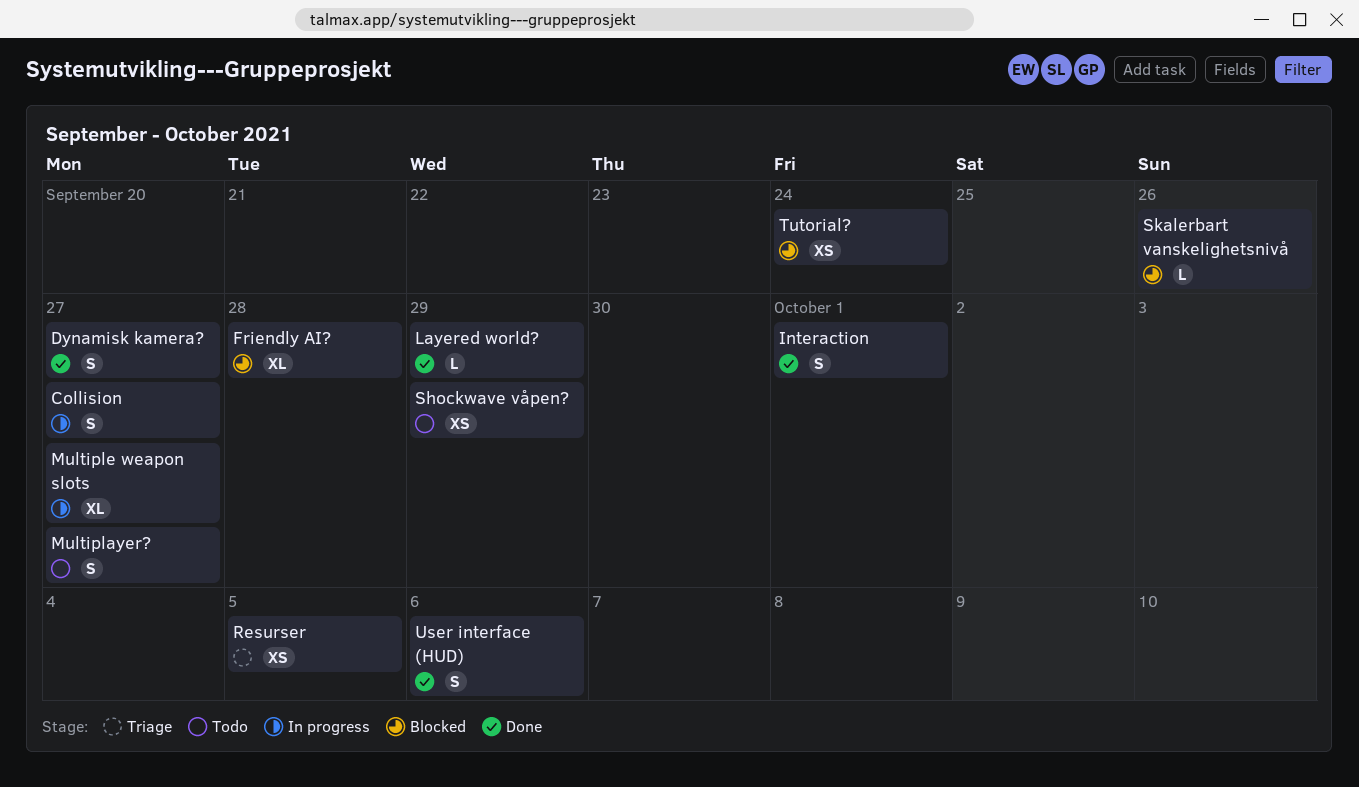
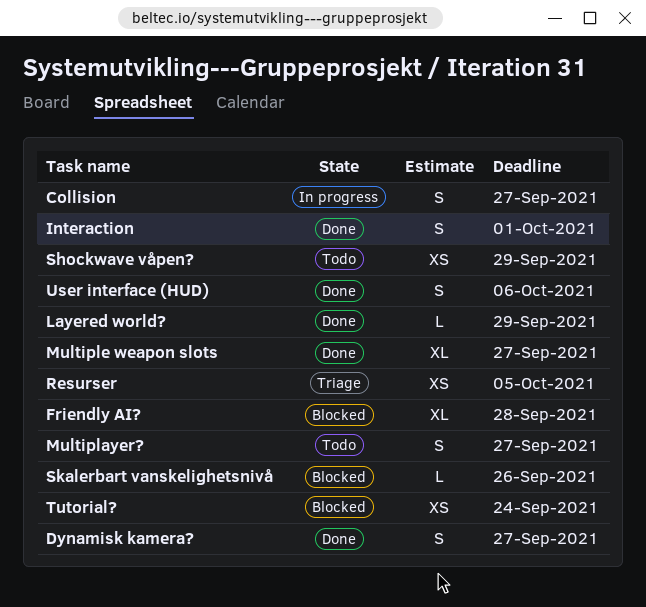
Multiple weapon slots, status: In progress -> Done

